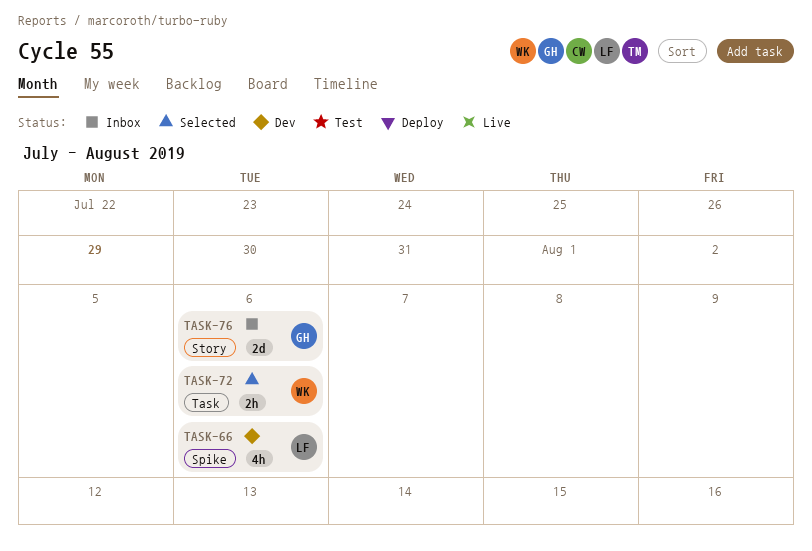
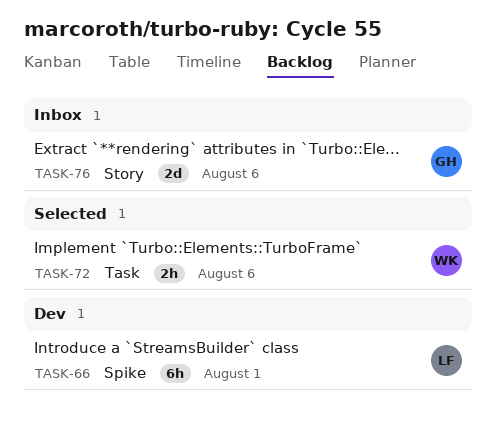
TASK-66, estimate: 4h -> 6h
TASK-66, due: Aug 6 -> Aug 1

